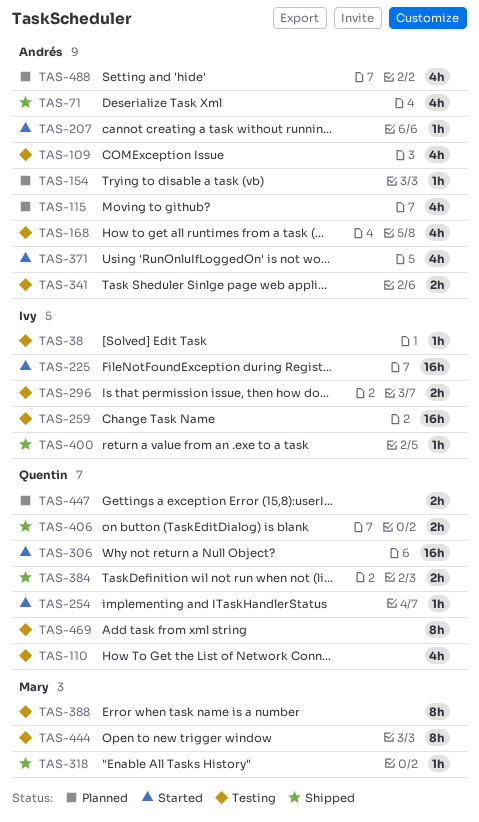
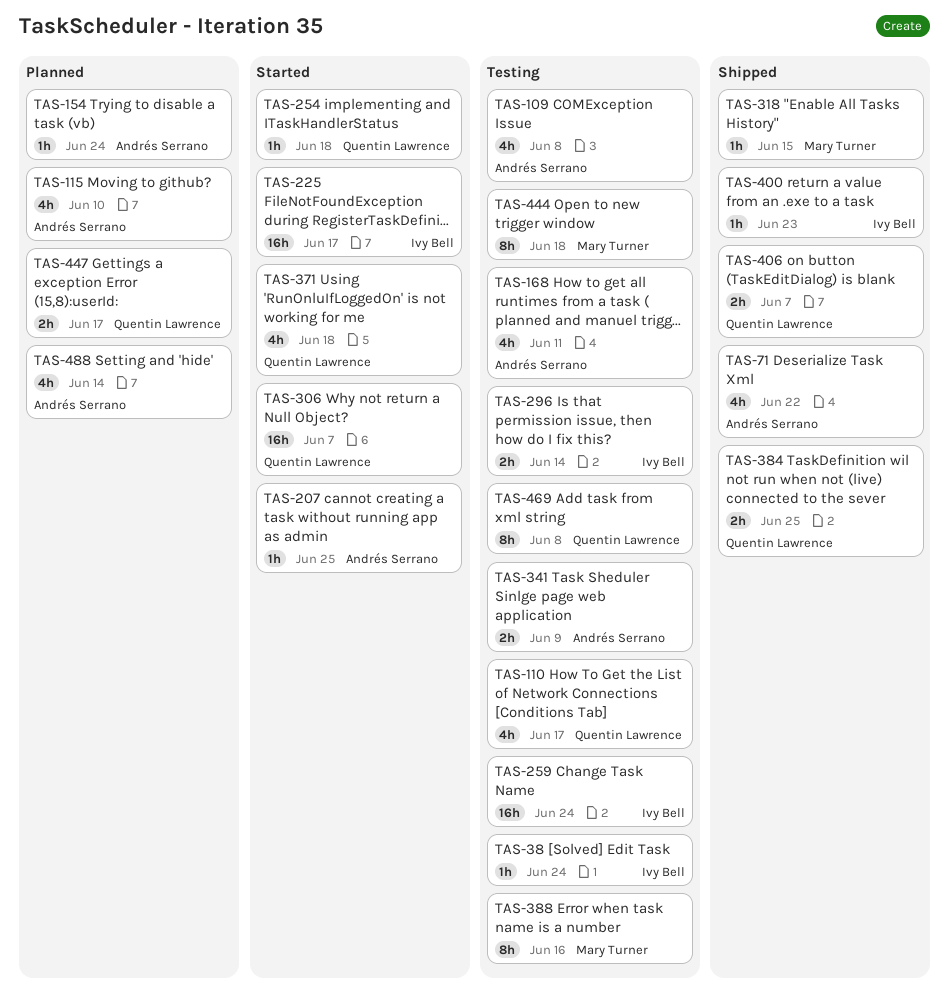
TAS-371, owner: Andrés Serrano -> Quentin Lawrence

